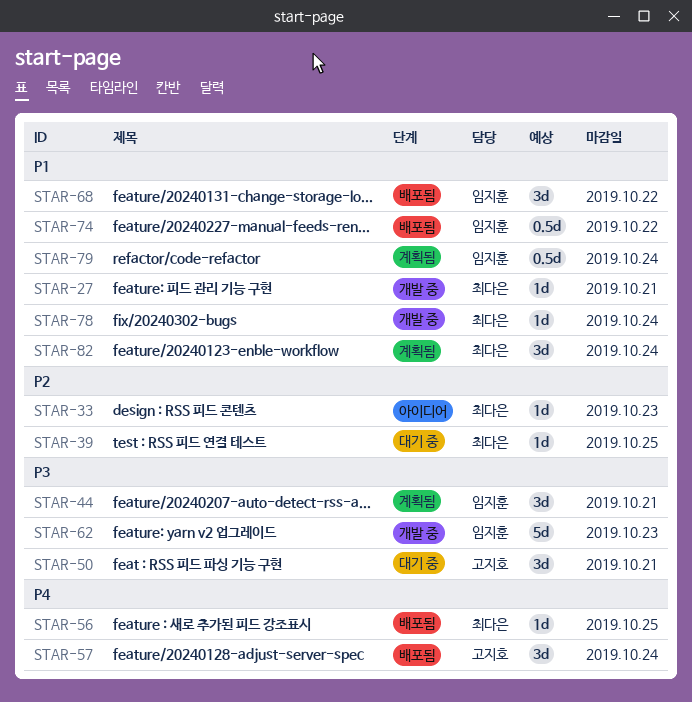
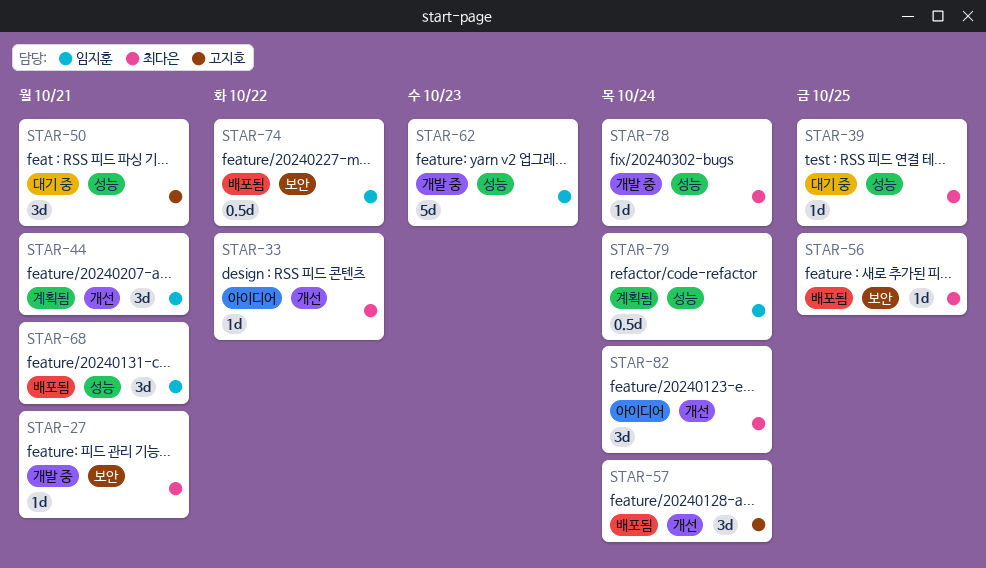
STAR-33, due: Oct 23 -> Oct 22
STAR-68, due: Oct 22 -> Oct 21
STAR-82, status: 계획됨 -> 아이디어

